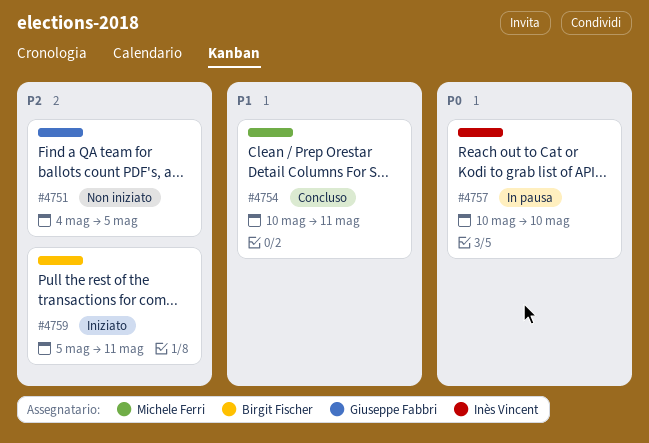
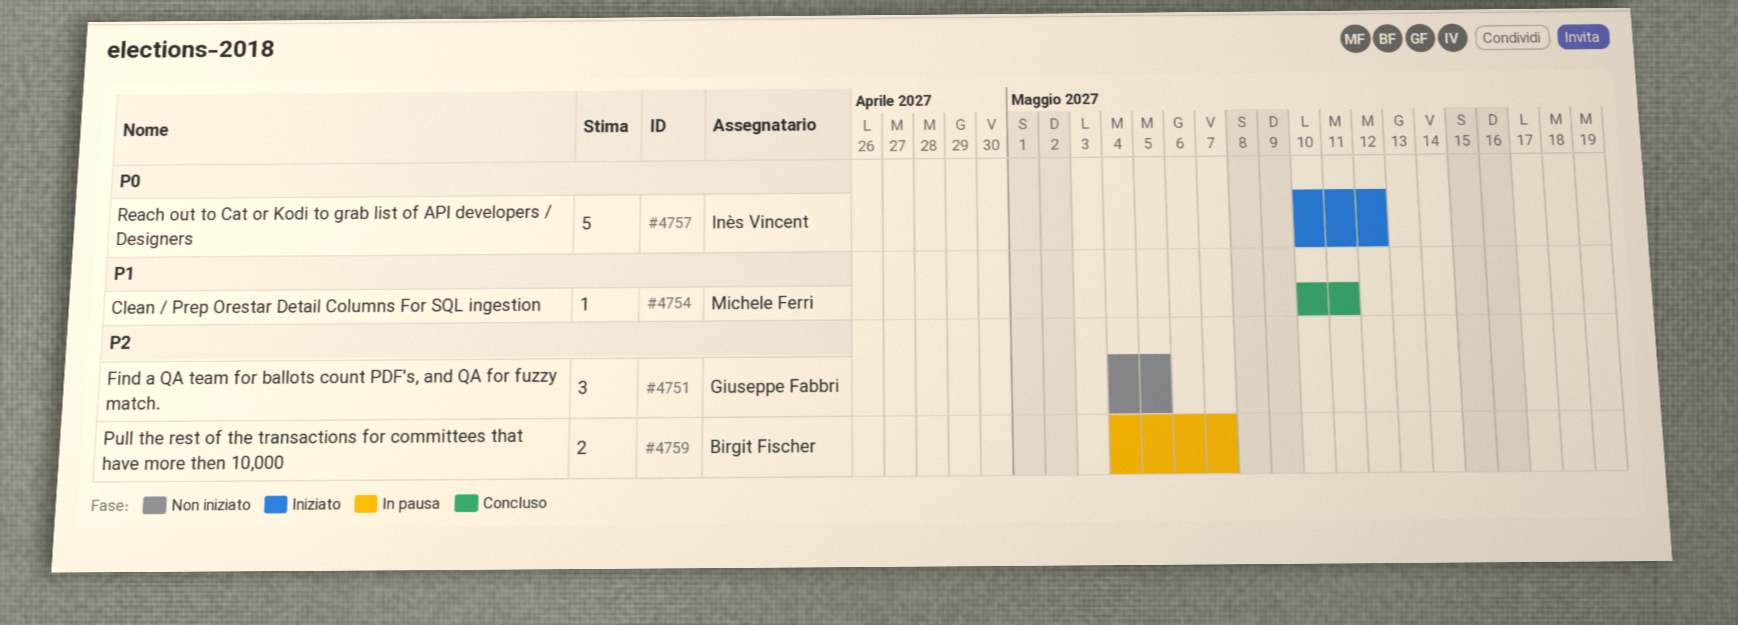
#4757, status: In pausa -> Iniziato
#4757, due: May 10 -> May 12
#4759, status: Iniziato -> In pausa
#4759, start: May 5 -> May 4
#4759, due: May 11 -> May 7

